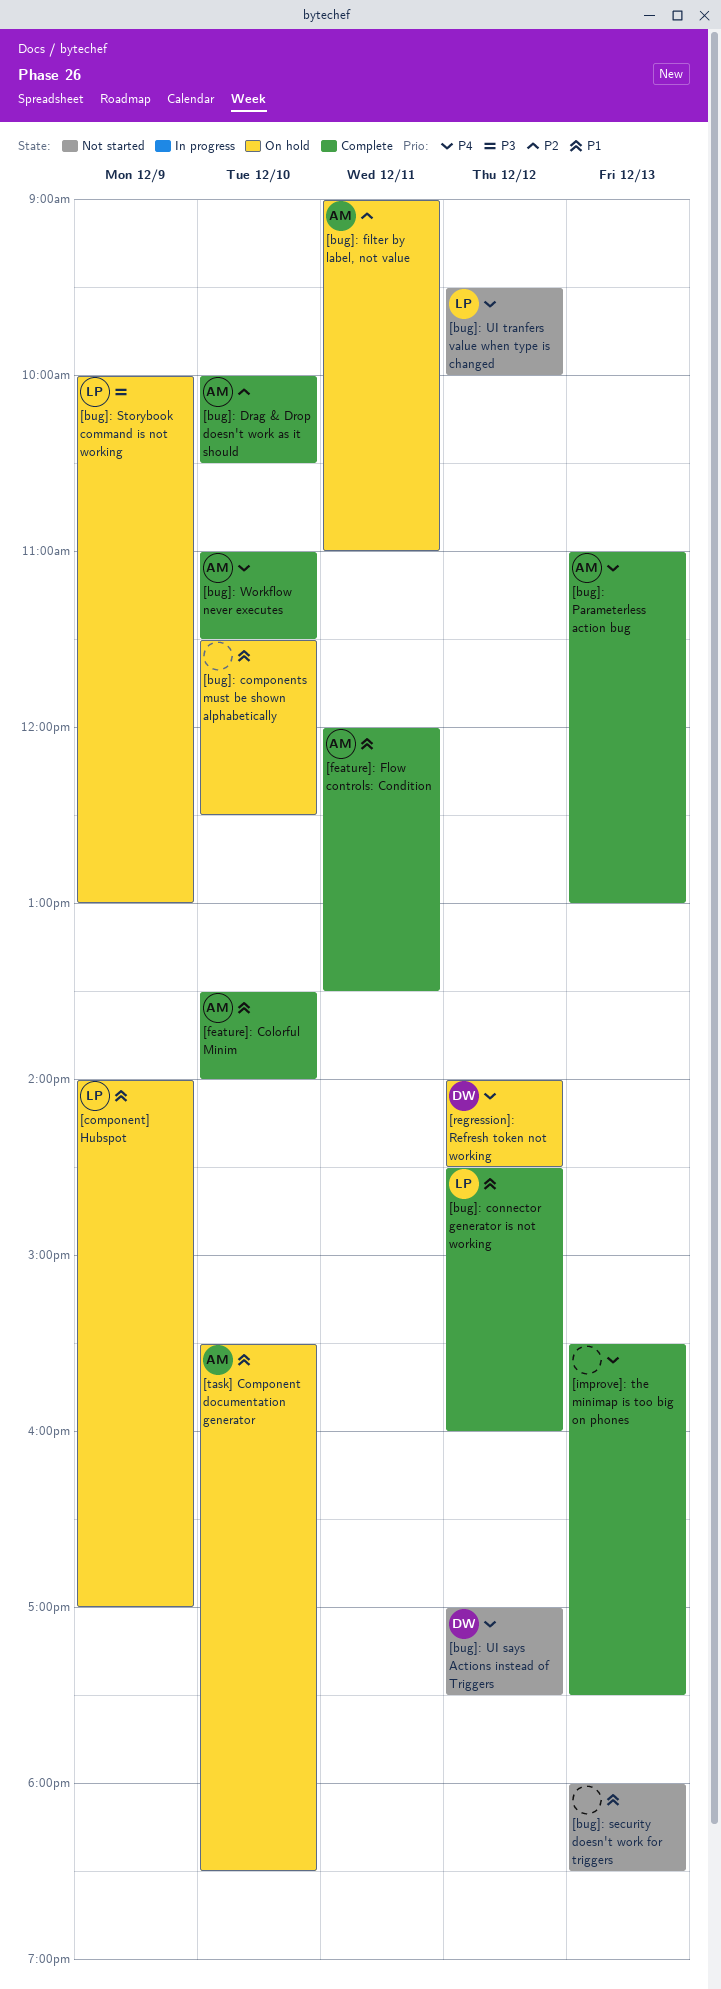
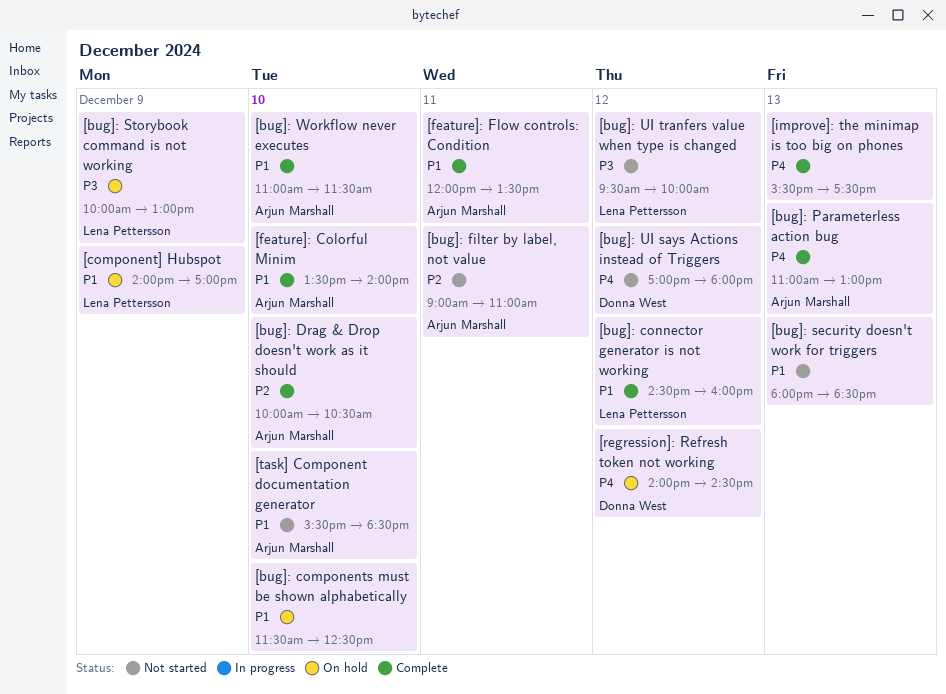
[bug]: filter by label, not value, status: On hold -> Not started
[bug]: UI says Actions instead of Triggers, ends: 17:30 -> 18:00
[bug]: UI tranfers value when type is changed, priority: P4 -> P3
[bug]: Workflow never executes, priority: P4 -> P1
[task] Component documentation generator, status: On hold -> Not started

